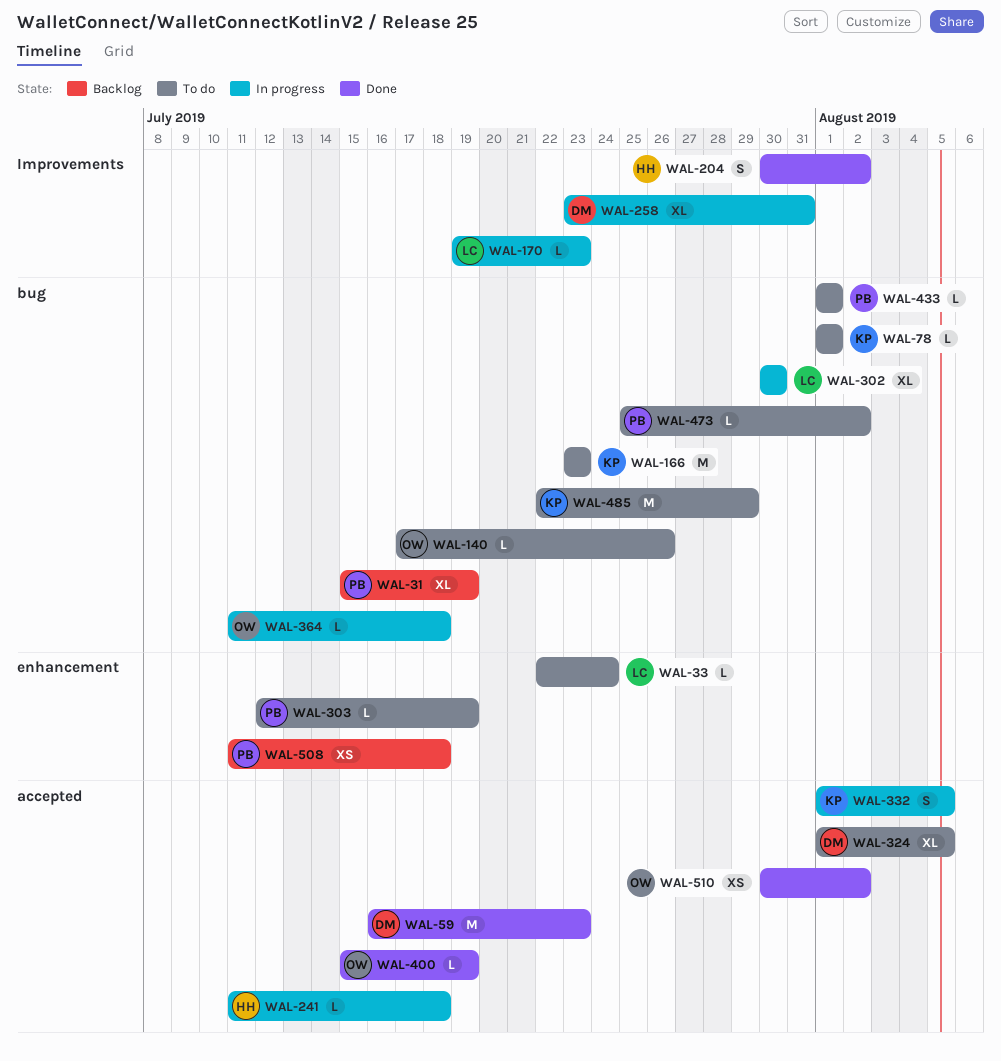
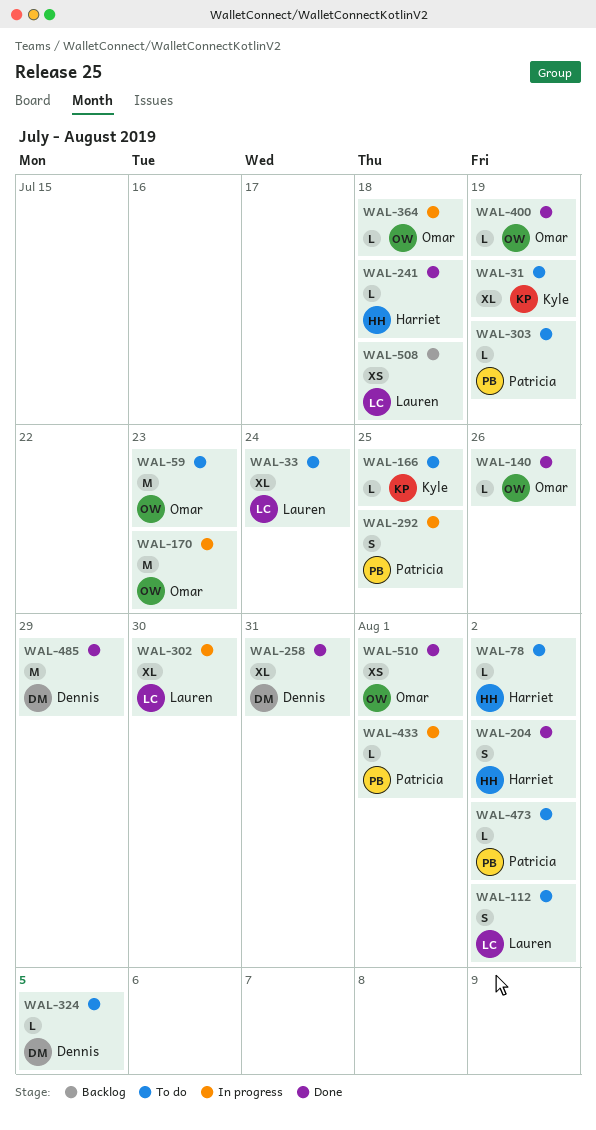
WAL-31, status: Backlog -> To do
WAL-31, owner: Patricia -> Kyle
WAL-33, estimate: L -> XL
WAL-59, status: Done -> To do
WAL-59, owner: Dennis -> Omar
WAL-78, owner: Kyle -> Harriet
WAL-78, due: Aug 1 -> Aug 2
WAL-112: none -> present
WAL-140, status: To do -> Done
WAL-166, estimate: M -> L
WAL-166, due: Jul 23 -> Jul 25
WAL-170, owner: Lauren -> Omar
WAL-170, estimate: L -> M
WAL-241, status: In progress -> Done
WAL-258, status: In progress -> Done
WAL-292: none -> present
WAL-324, estimate: XL -> L
WAL-332: present -> none
WAL-433, status: To do -> In progress
WAL-485, status: To do -> Done
WAL-485, owner: Kyle -> Dennis
WAL-508, owner: Patricia -> Lauren
WAL-510, due: Aug 2 -> Aug 1

